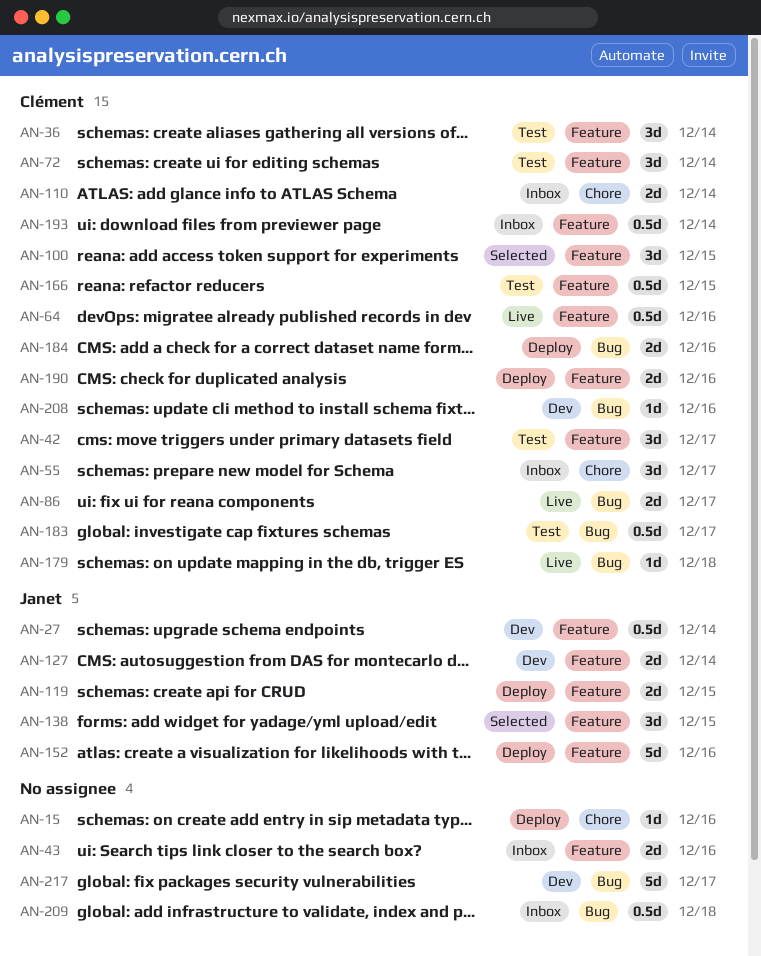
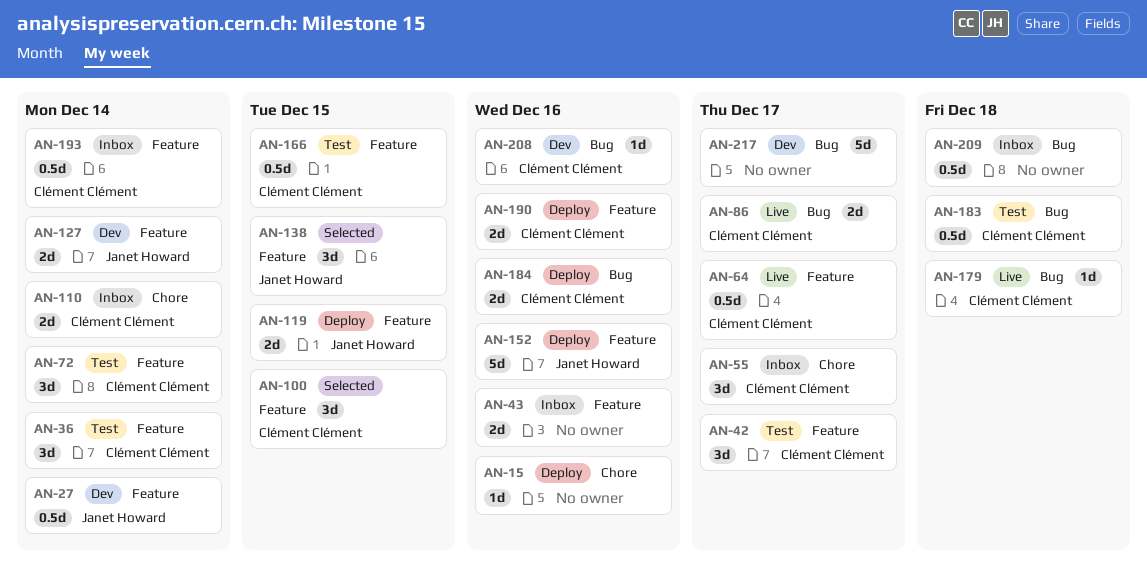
AN-64, due: Dec 16 -> Dec 17
AN-183, due: Dec 17 -> Dec 18

